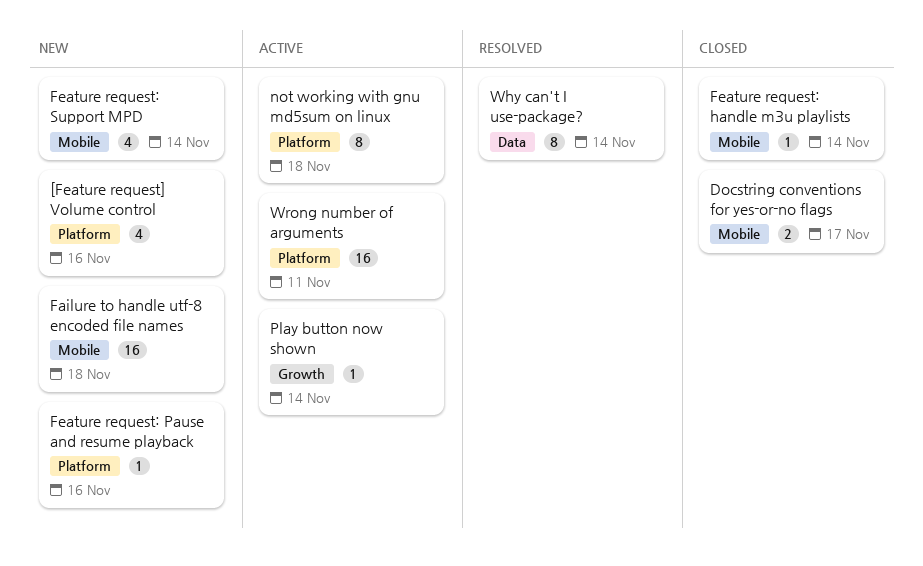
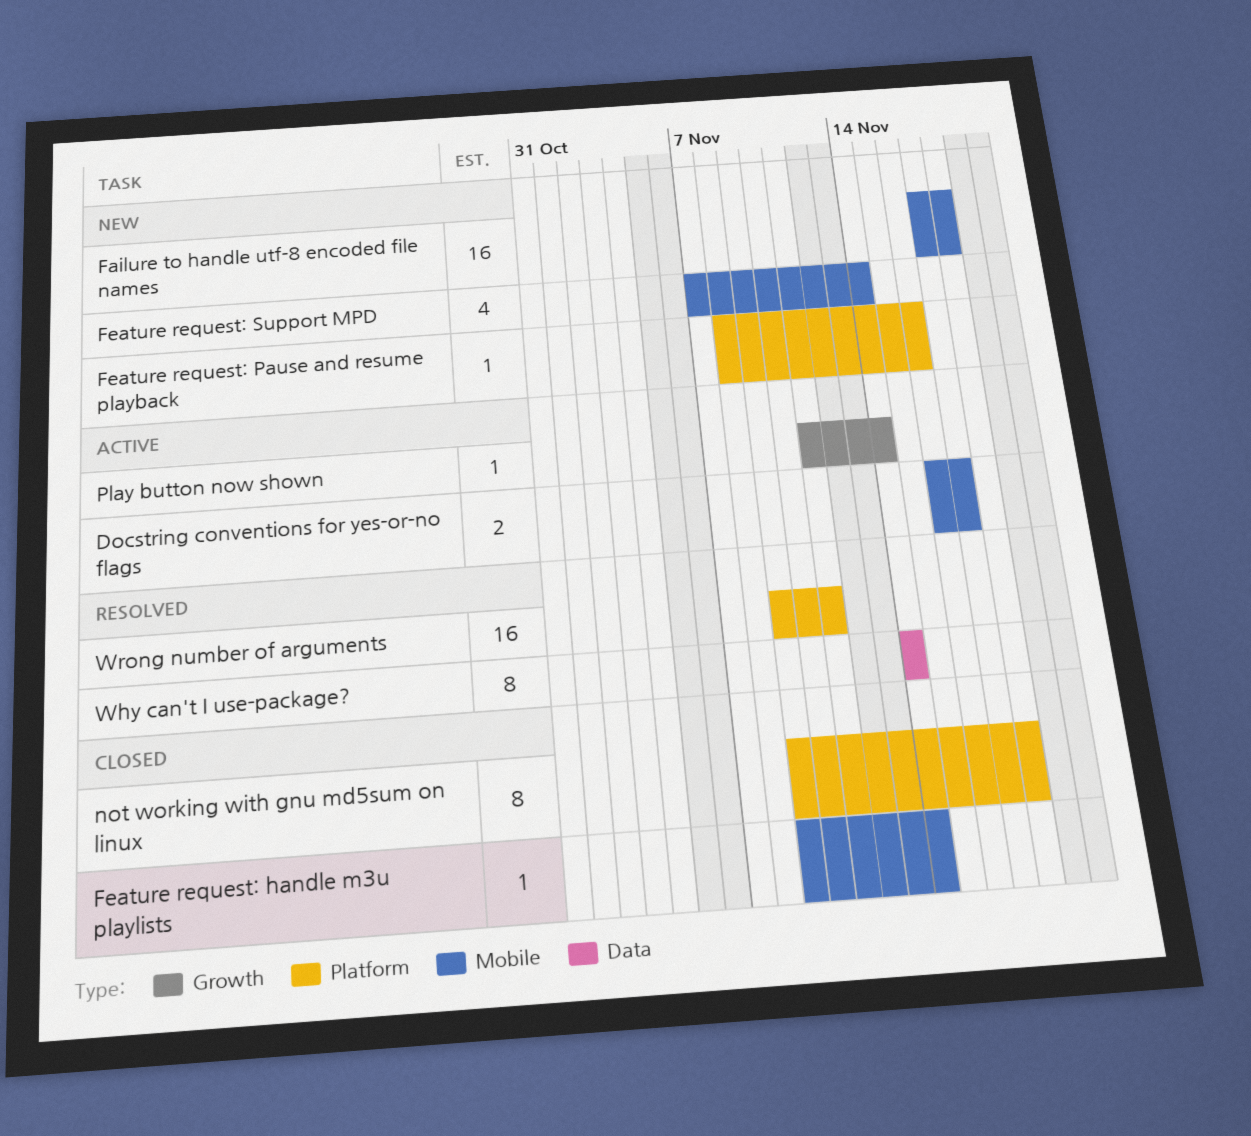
[Feature request] Volume control: present -> none
Docstring conventions for yes-or-no flags, status: Closed -> Active
not working with gnu md5sum on linux, status: Active -> Closed
Wrong number of arguments, status: Active -> Resolved

